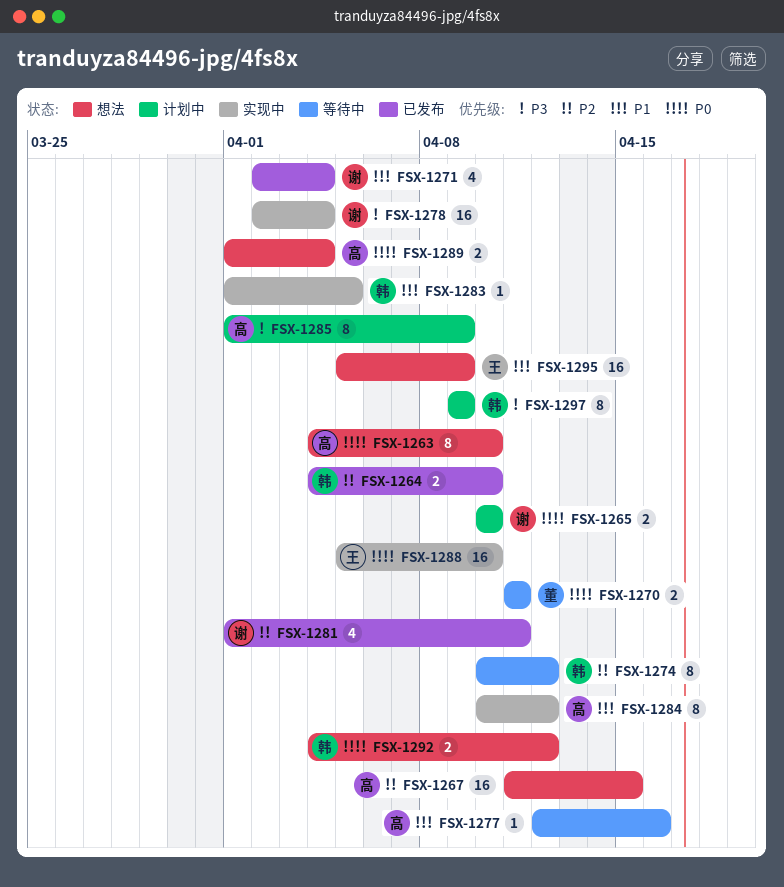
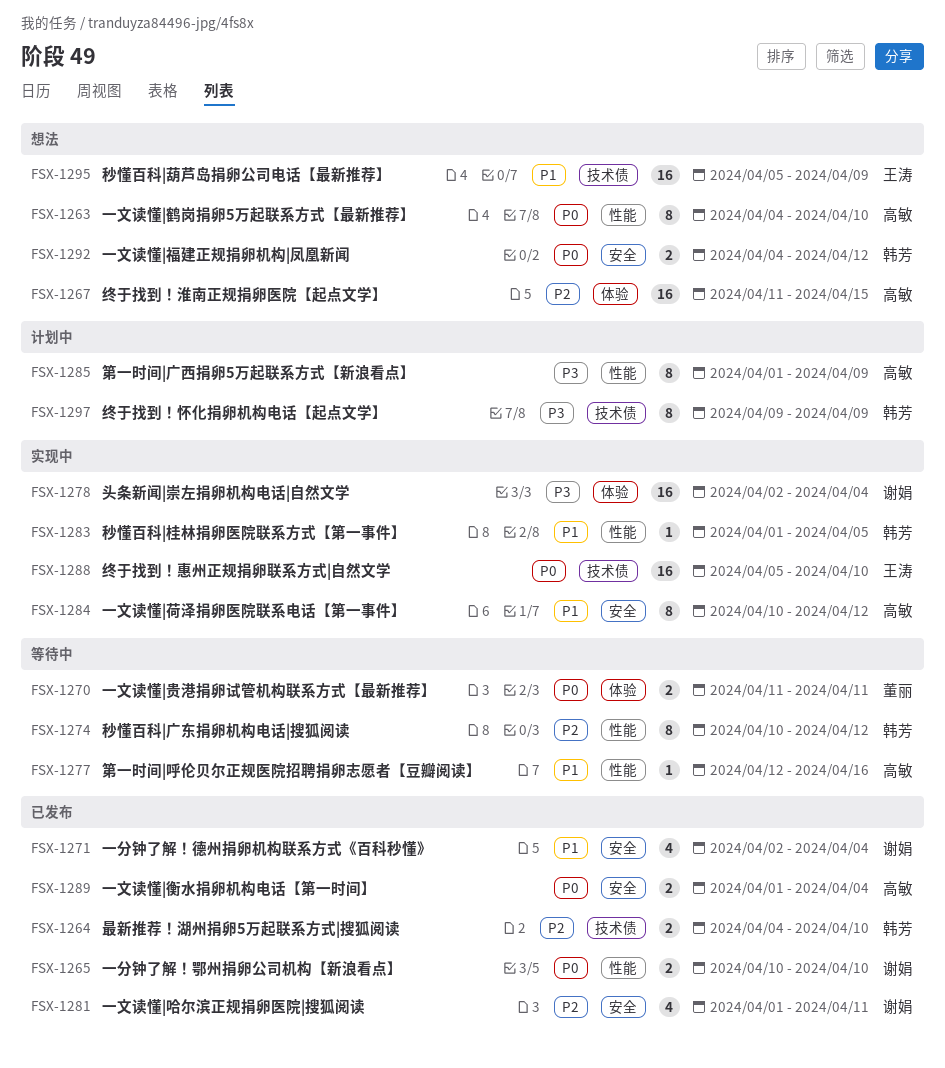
FSX-1265, status: 计划中 -> 已发布
FSX-1289, status: 想法 -> 已发布

